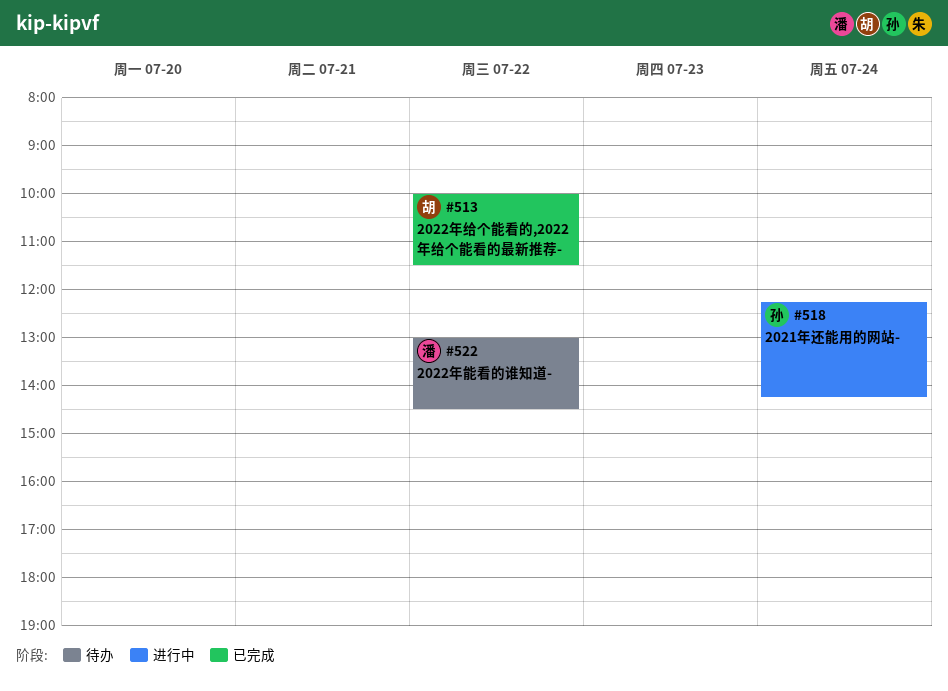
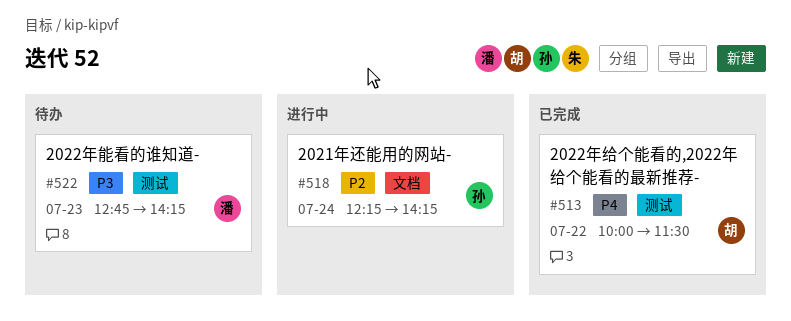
#522, day: Jul 22 -> Jul 23
#522, begins: 13:00 -> 12:45
#522, ends: 14:30 -> 14:15

